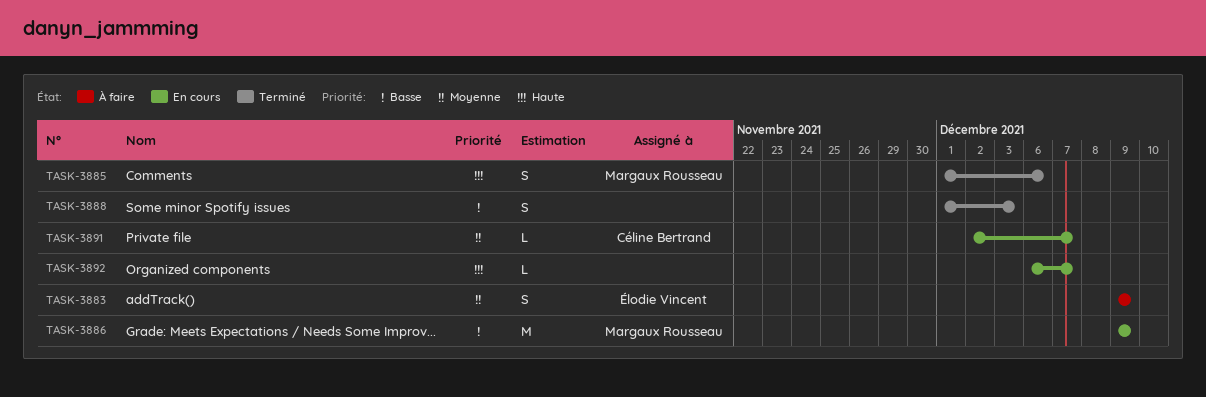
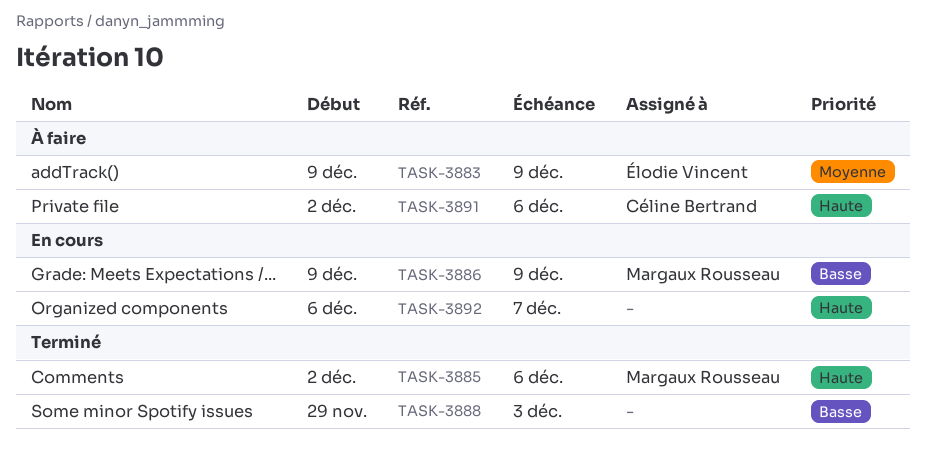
TASK-3885, start: Dec 1 -> Dec 2
TASK-3888, start: Dec 1 -> Nov 29
TASK-3891, status: En cours -> À faire
TASK-3891, priority: Moyenne -> Haute
TASK-3891, due: Dec 7 -> Dec 6

